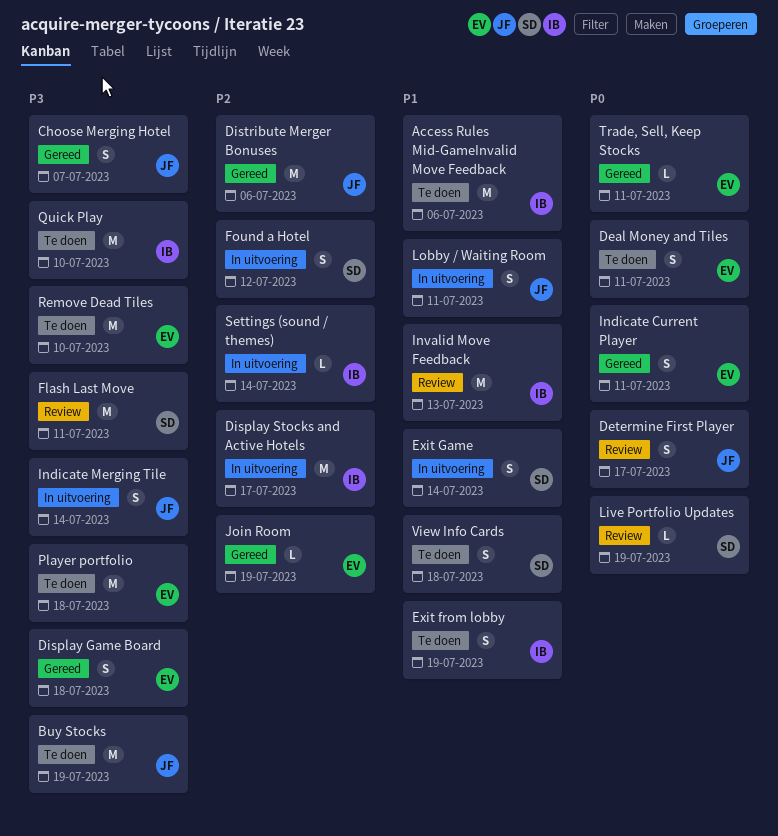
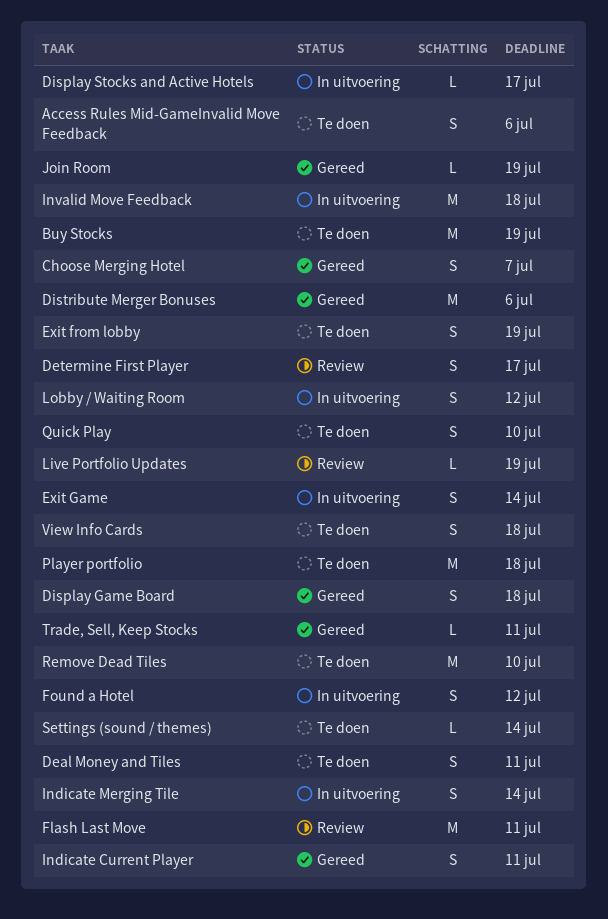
Access Rules Mid-GameInvalid Move Feedback, estimate: M -> S
Display Stocks and Active Hotels, estimate: M -> L
Invalid Move Feedback, status: Review -> In uitvoering
Invalid Move Feedback, due: Jul 13 -> Jul 18
Lobby / Waiting Room, due: Jul 11 -> Jul 12
Quick Play, estimate: M -> S
Settings (sound / themes), status: In uitvoering -> Te doen

